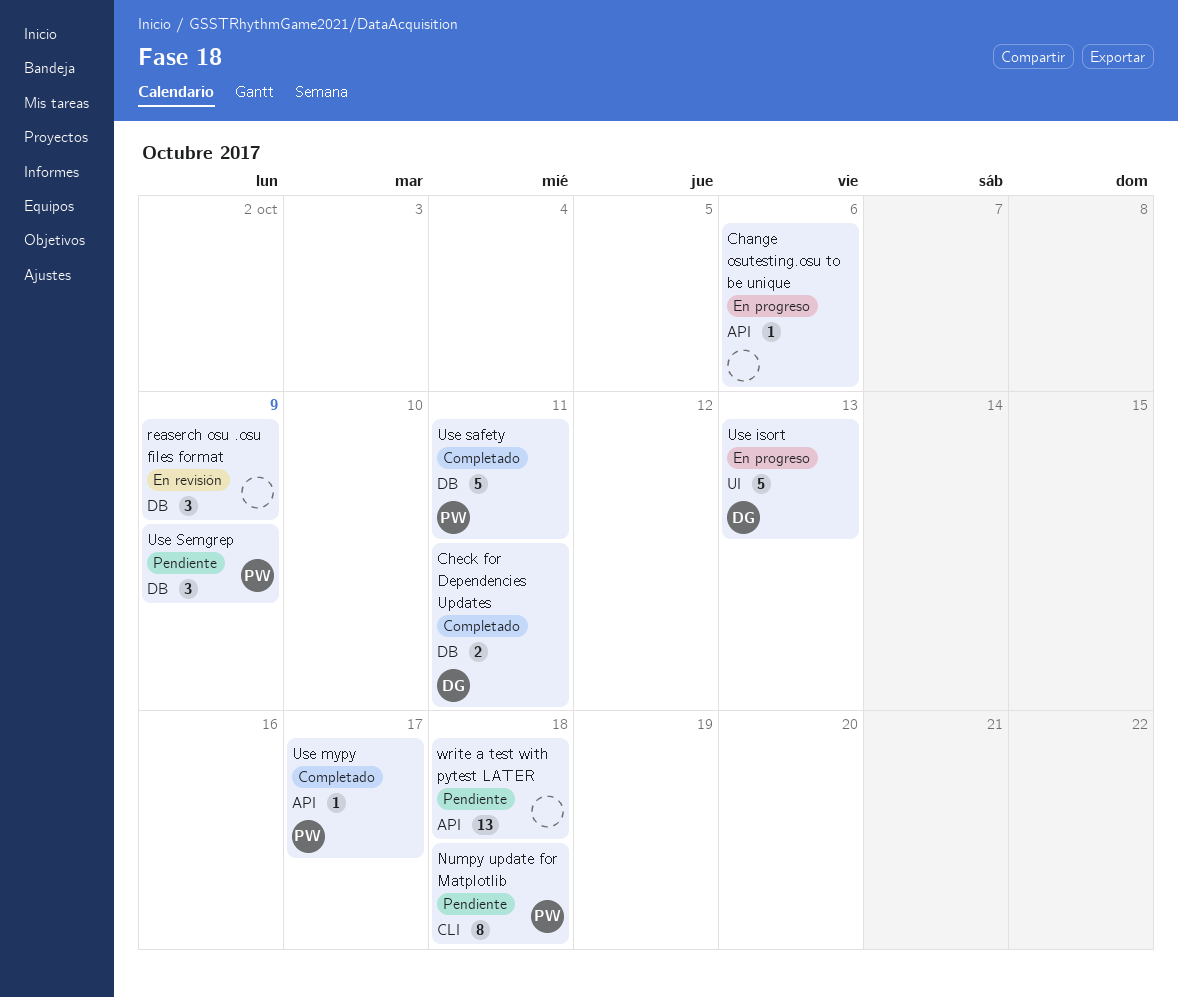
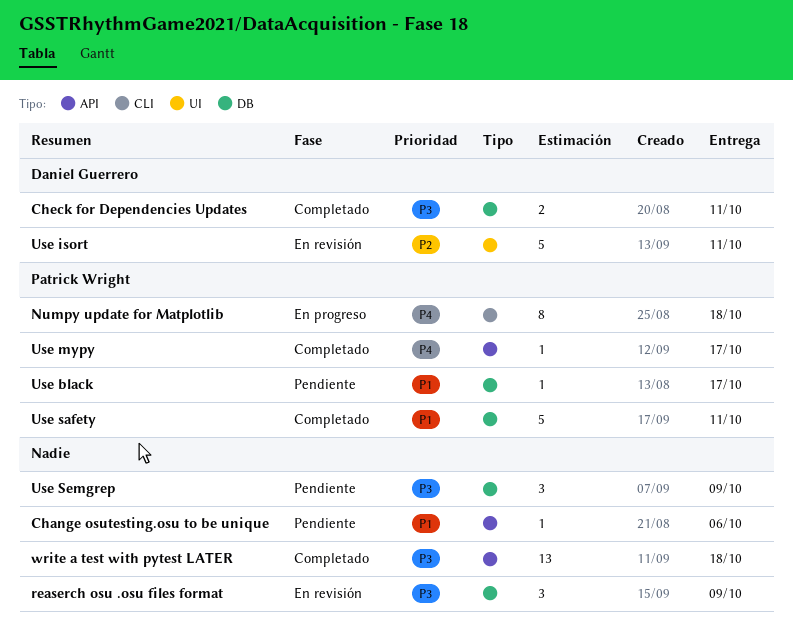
Change osutesting.osu to be unique, status: En progreso -> Pendiente
Numpy update for Matplotlib, status: Pendiente -> En progreso
Use black: none -> present
Use isort, status: En progreso -> En revisión
Use isort, due: Oct 13 -> Oct 11
Use Semgrep, owner: Patrick Wright -> none
write a test with pytest LATER, status: Pendiente -> Completado

